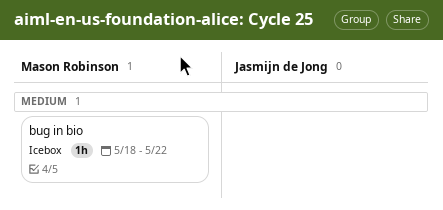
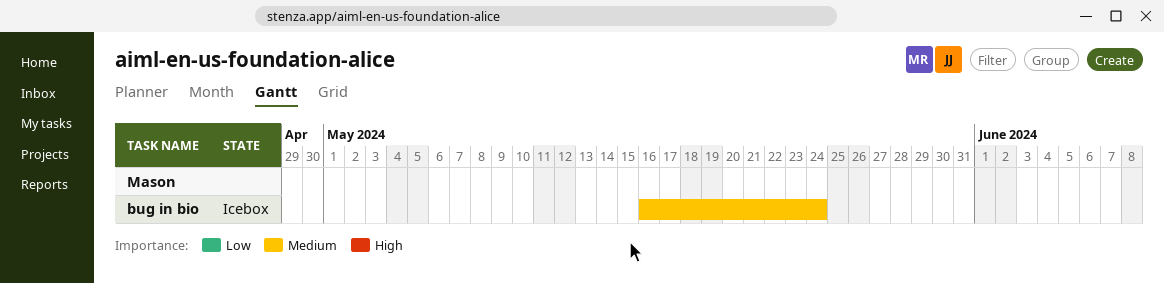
bug in bio, start: May 18 -> May 16
bug in bio, due: May 22 -> May 24

